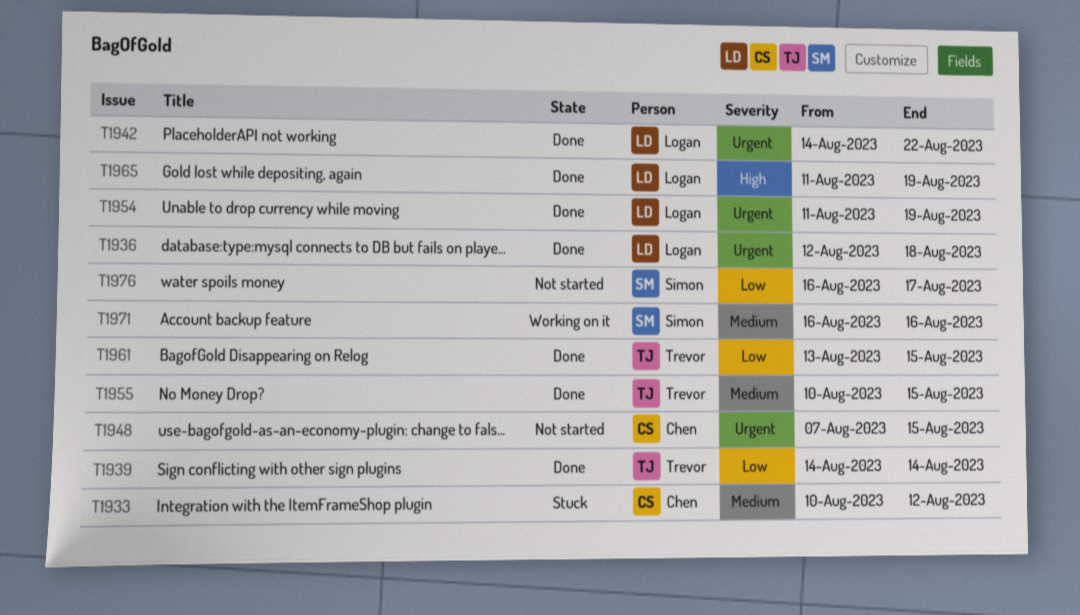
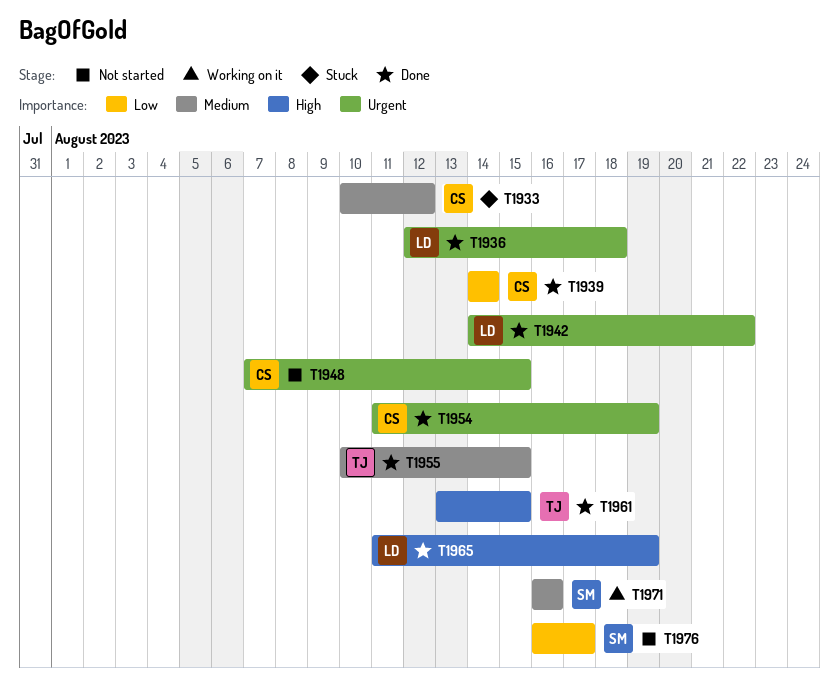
T1939, owner: Trevor -> Chen
T1954, owner: Logan -> Chen
T1961, priority: Low -> High

